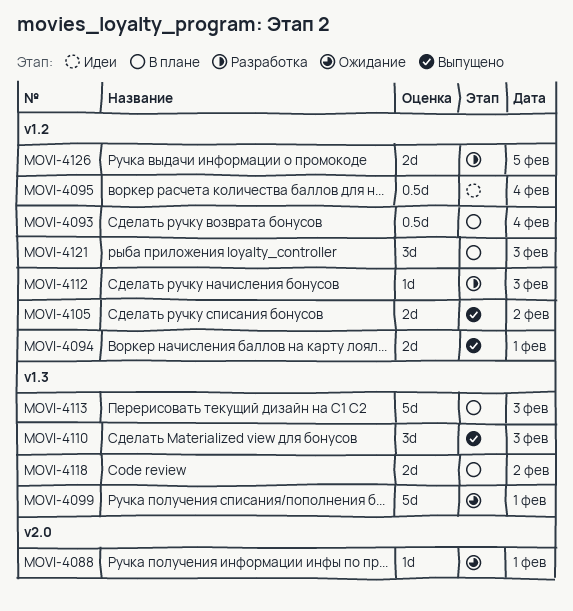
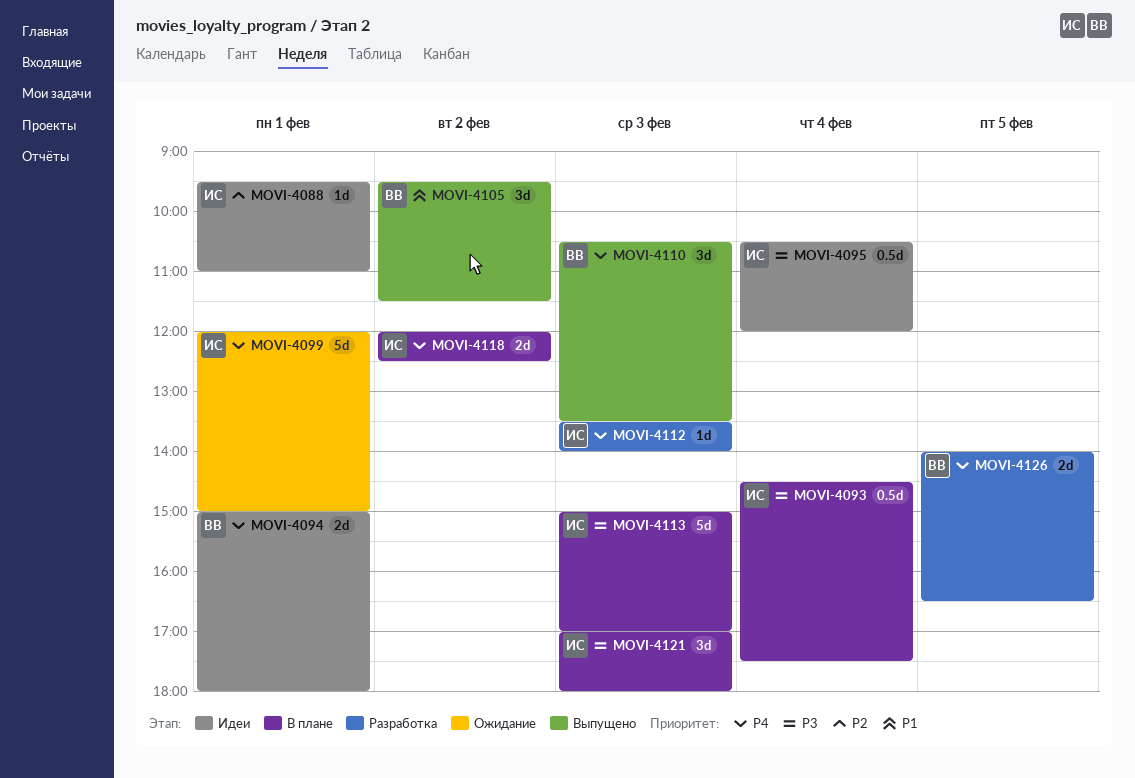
MOVI-4088, status: Ожидание -> Идеи
MOVI-4094, status: Выпущено -> Идеи
MOVI-4105, estimate: 2d -> 3d

